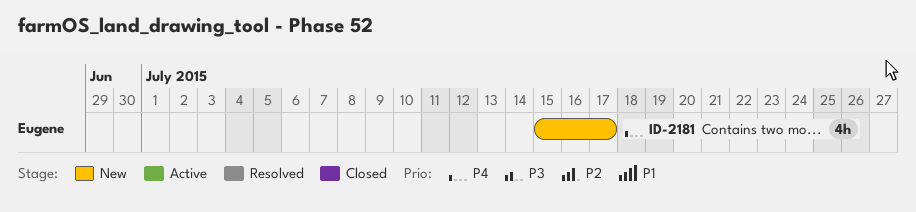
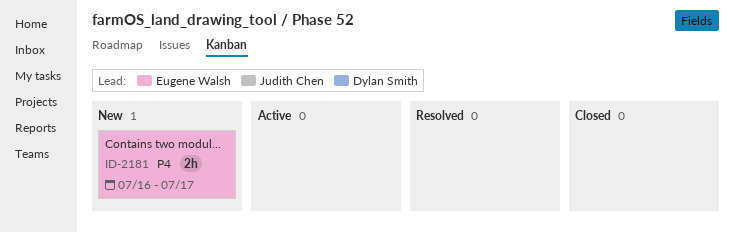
ID-2181, estimate: 4h -> 2h
ID-2181, start: Jul 15 -> Jul 16

